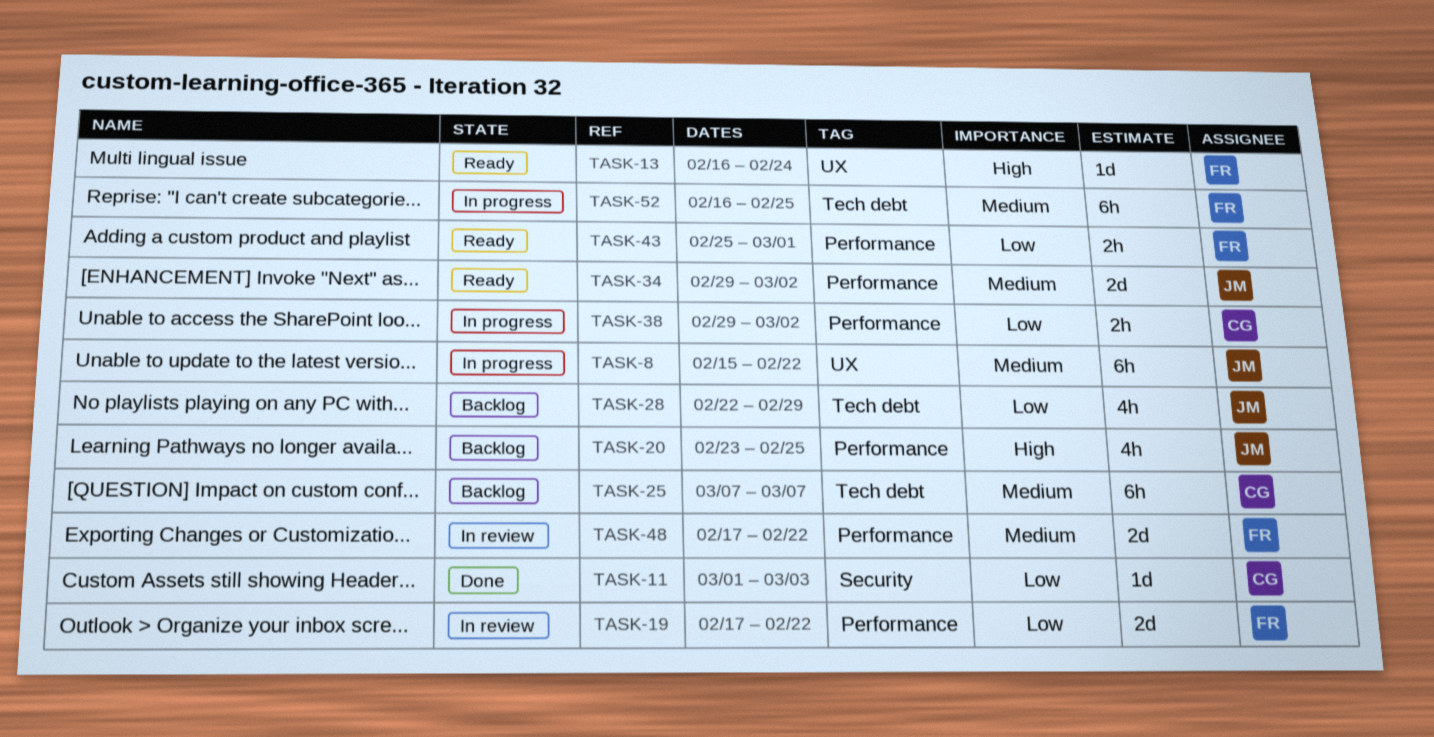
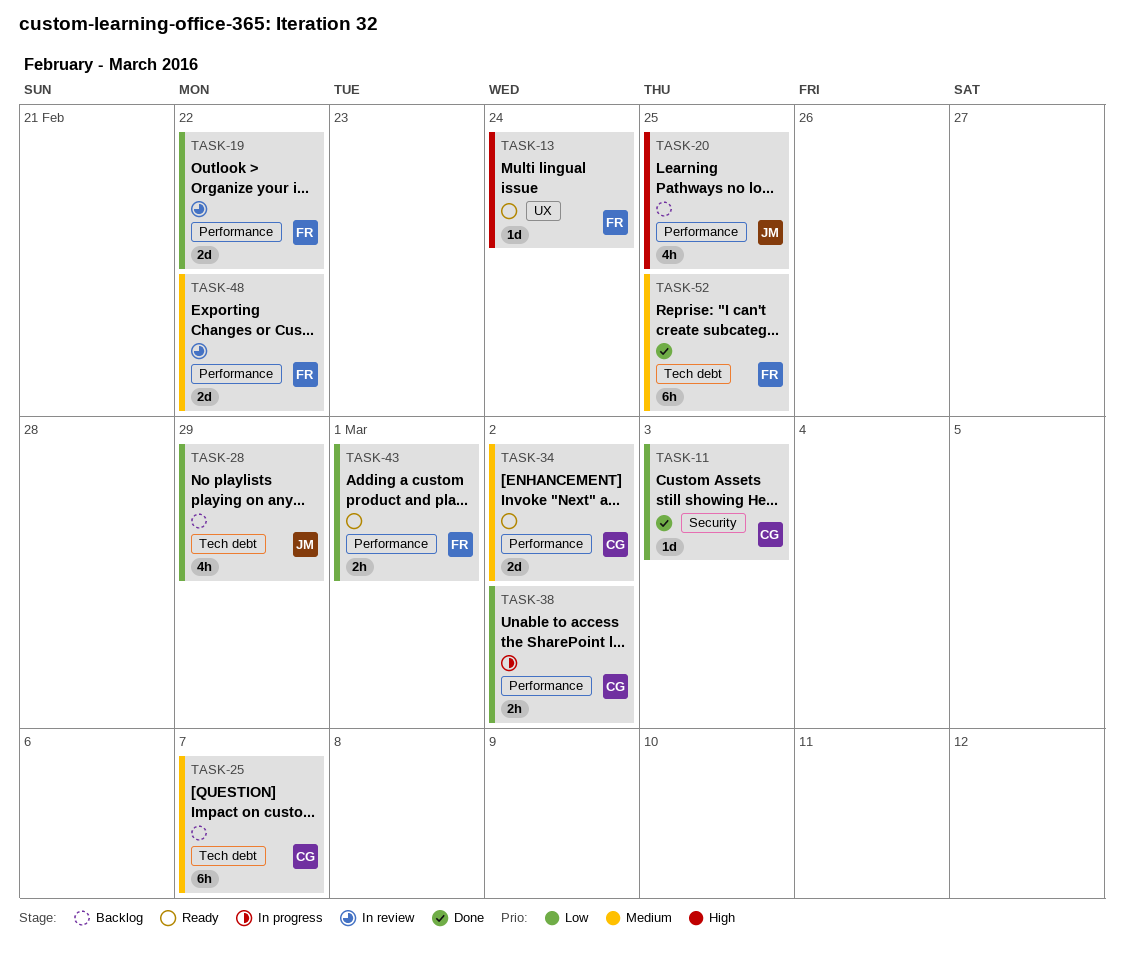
TASK-8: present -> none
TASK-34, owner: JM -> CG
TASK-52, status: In progress -> Done

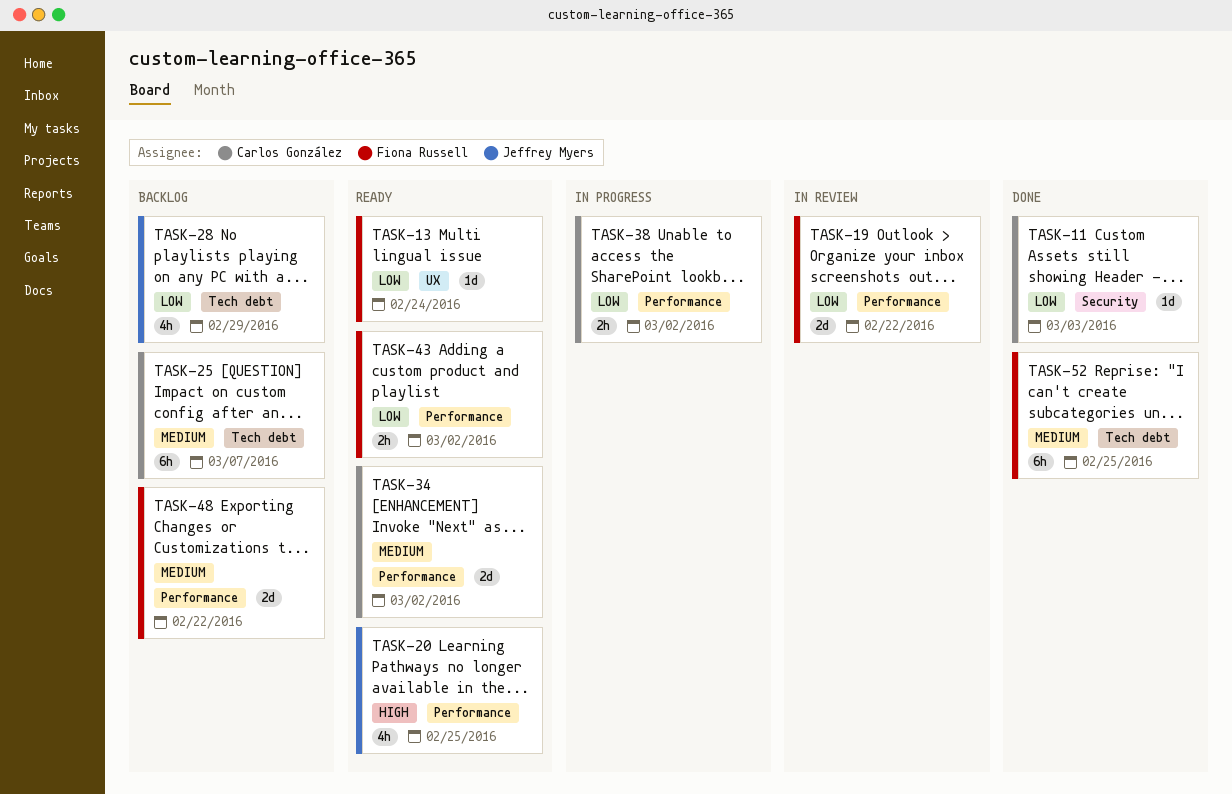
TASK-13, priority: High -> Low
TASK-20, status: Backlog -> Ready
TASK-43, due: Mar 1 -> Mar 2
TASK-48, status: In review -> Backlog

